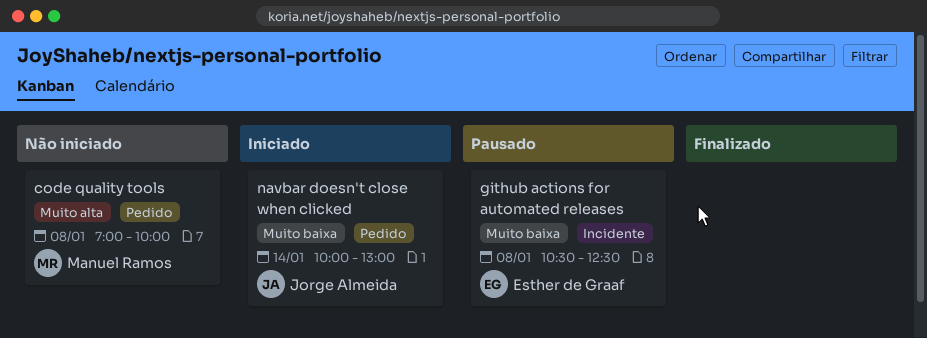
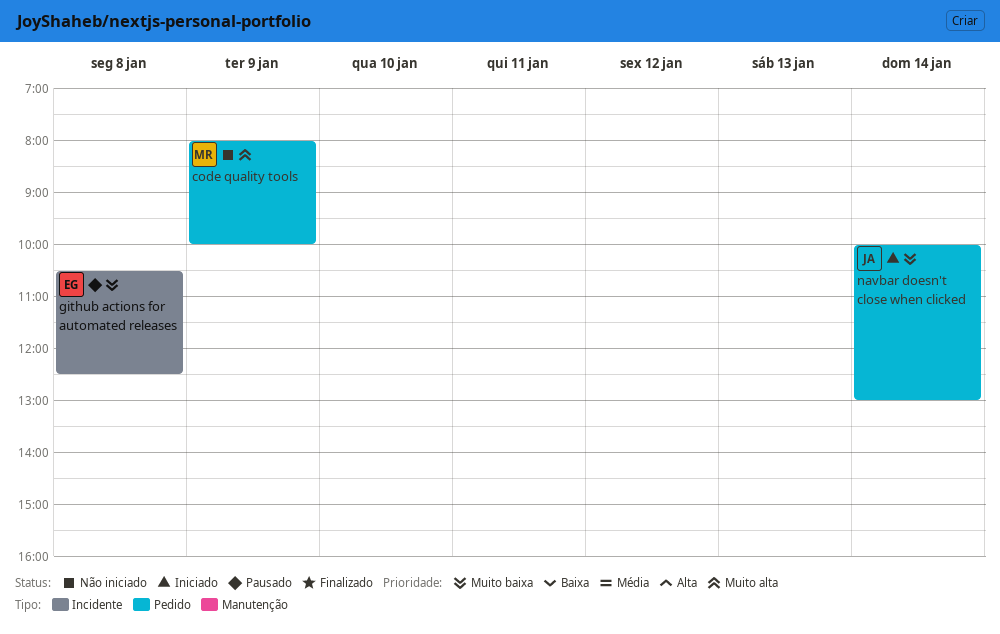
code quality tools, day: Jan 8 -> Jan 9
code quality tools, begins: 07:00 -> 08:00

